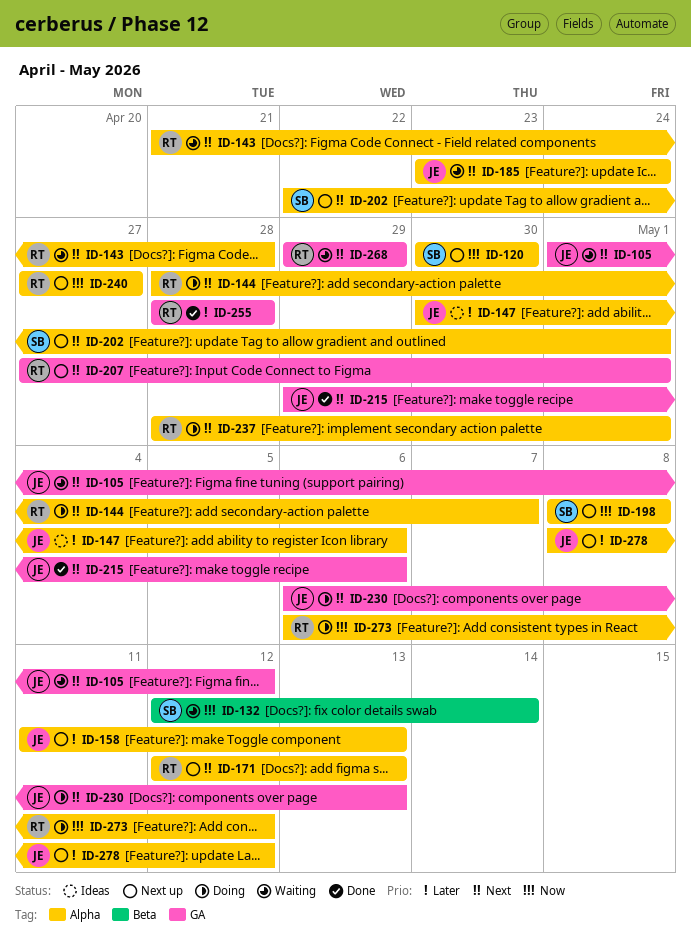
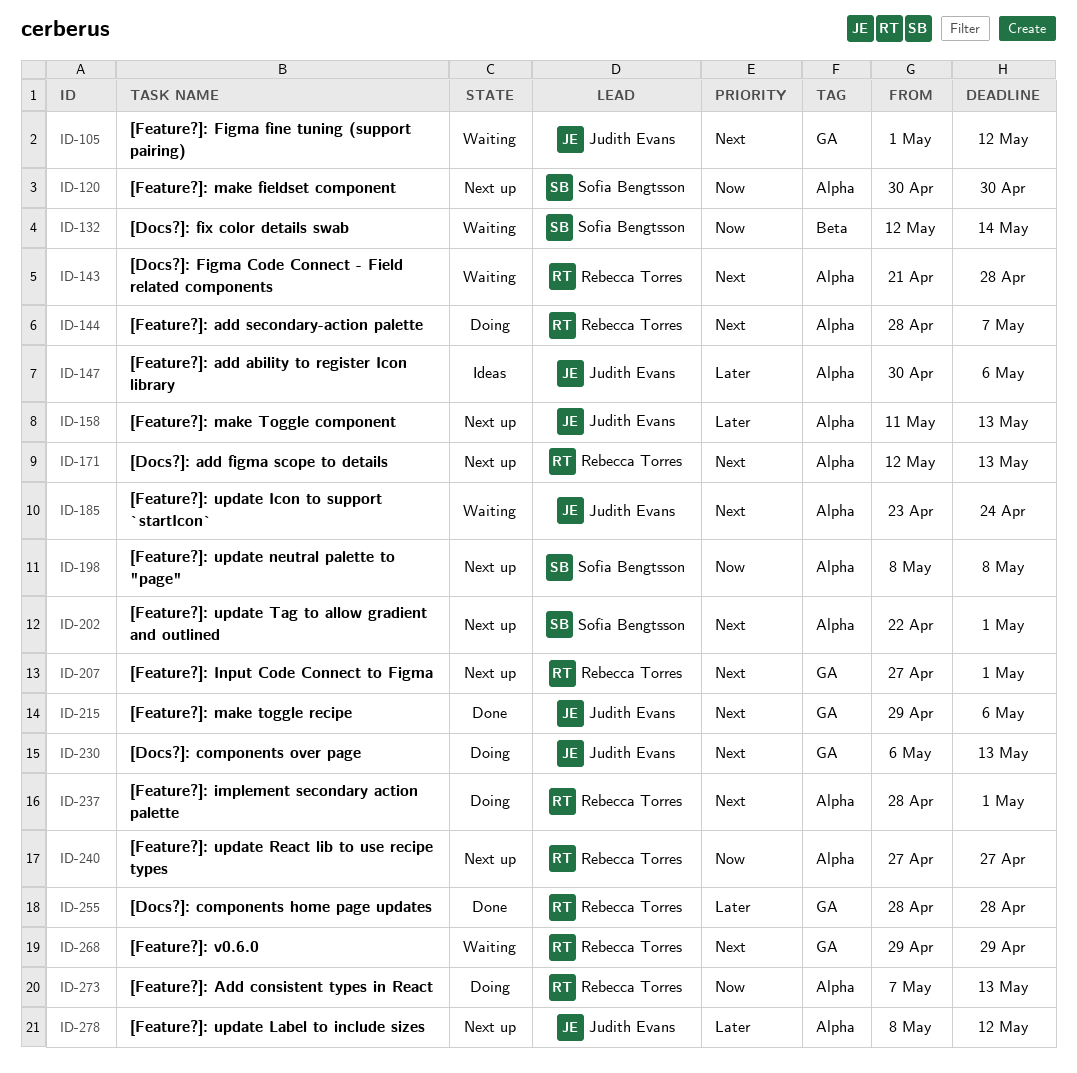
ID-273, start: May 6 -> May 7
ID-273, due: May 12 -> May 13

